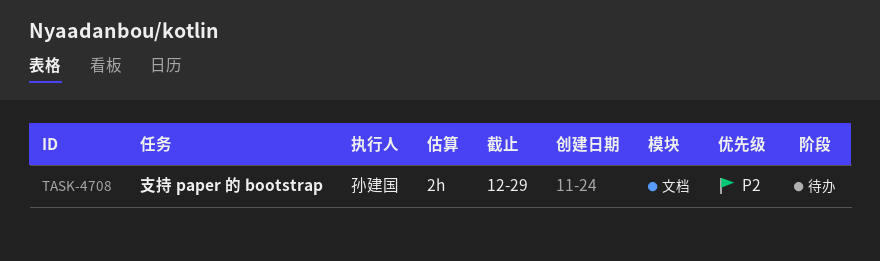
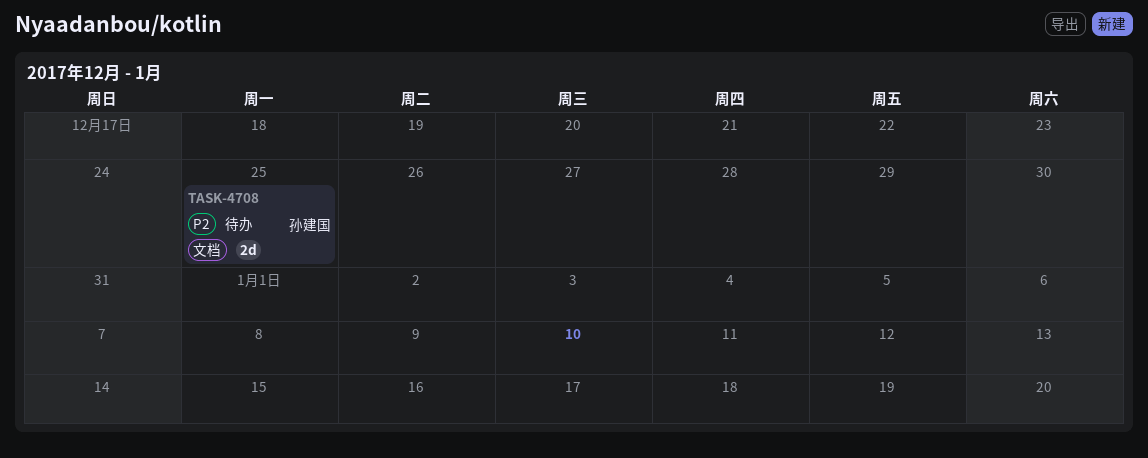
TASK-4708, estimate: 2h -> 2d
TASK-4708, due: Dec 29 -> Dec 25

